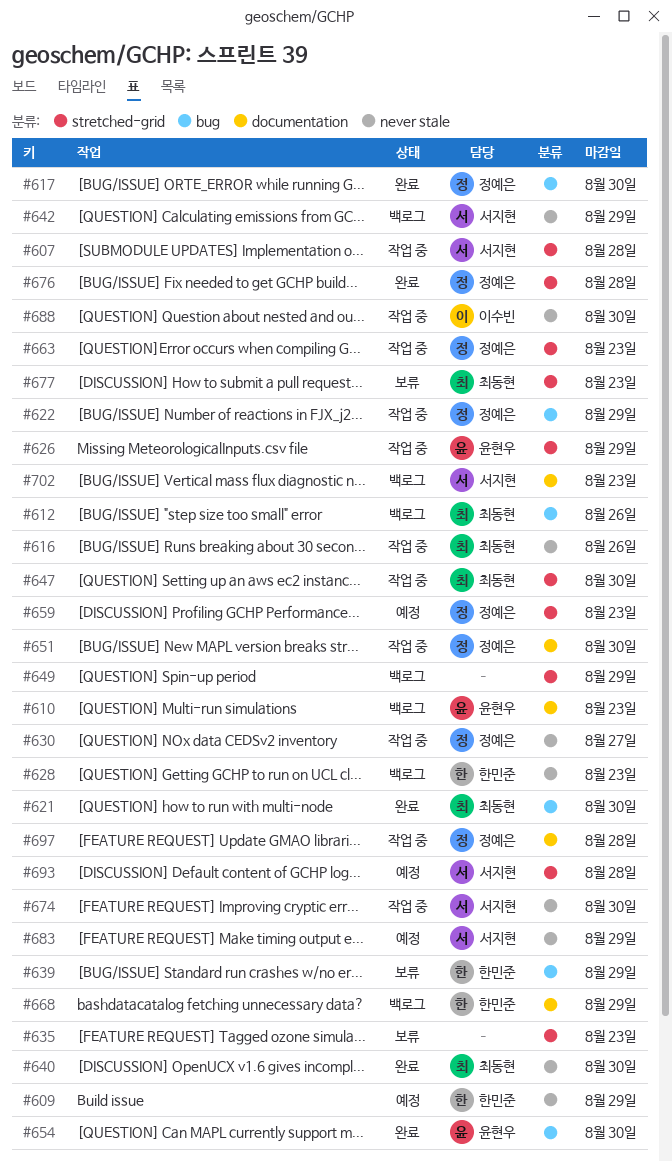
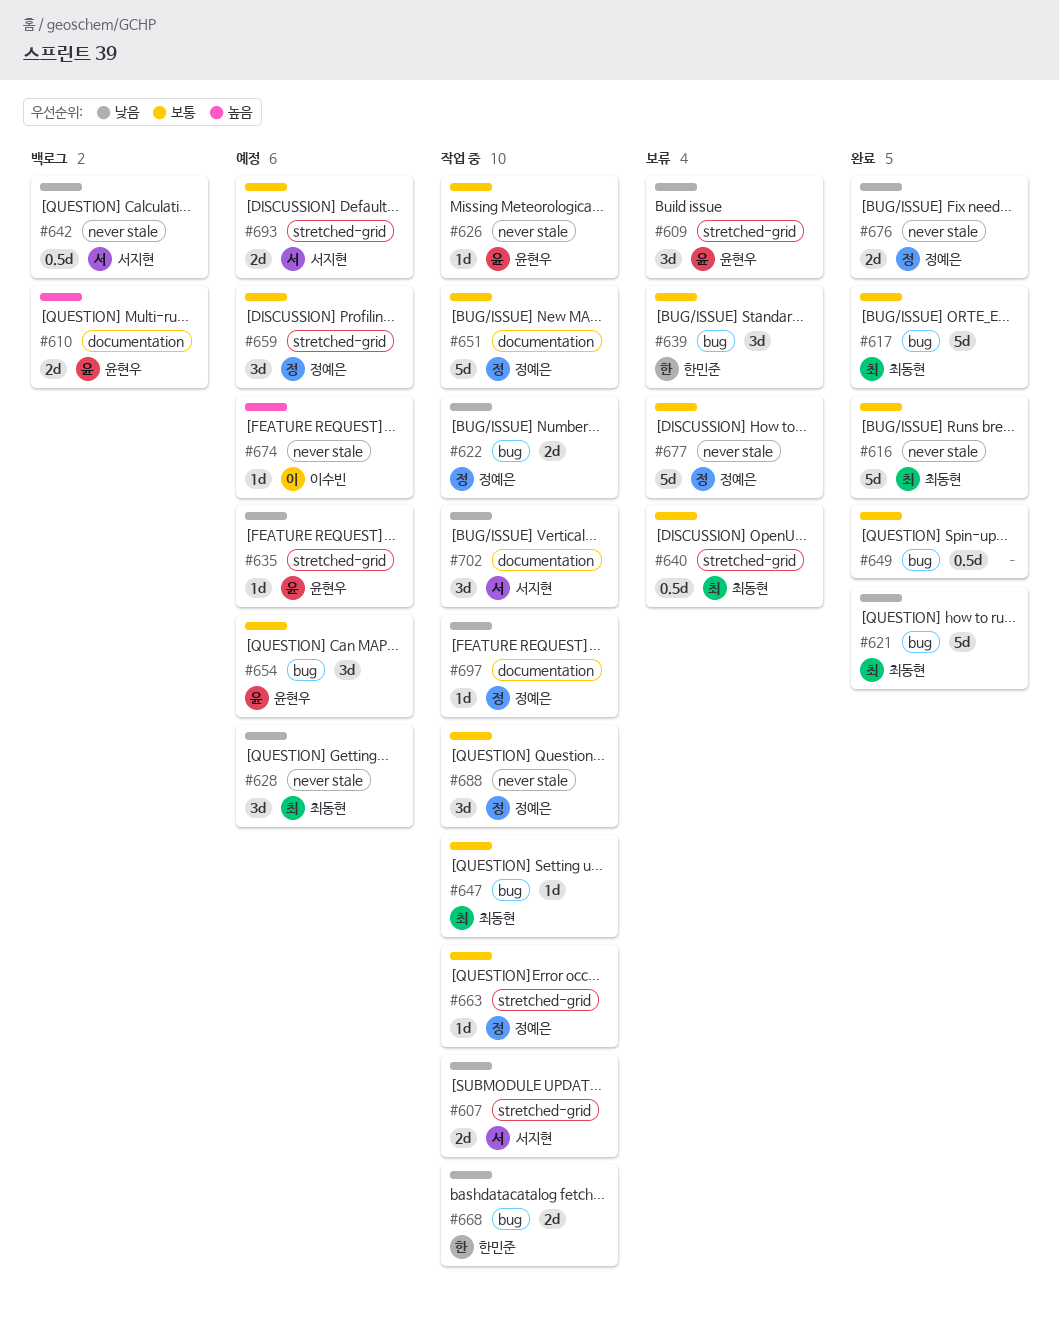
#609, status: 예정 -> 보류
#609, owner: 한민준 -> 윤현우
#609, label: never stale -> stretched-grid
#612: present -> none
#616, status: 작업 중 -> 완료
#617, owner: 정예은 -> 최동현
#626, label: stretched-grid -> never stale
#628, status: 백로그 -> 예정
#628, owner: 한민준 -> 최동현
#630: present -> none
#635, status: 보류 -> 예정
#635, owner: none -> 윤현우
#640, status: 완료 -> 보류
#640, label: never stale -> stretched-grid
#647, label: stretched-grid -> bug
#649, status: 백로그 -> 완료
#649, label: stretched-grid -> bug
#654, status: 완료 -> 예정
#668, status: 백로그 -> 작업 중
#668, label: documentation -> bug
#674, status: 작업 중 -> 예정
#674, owner: 서지현 -> 이수빈
#676, label: stretched-grid -> never stale
#677, owner: 최동현 -> 정예은
#677, label: stretched-grid -> never stale
#683: present -> none
#688, owner: 이수빈 -> 정예은
#702, status: 백로그 -> 작업 중

